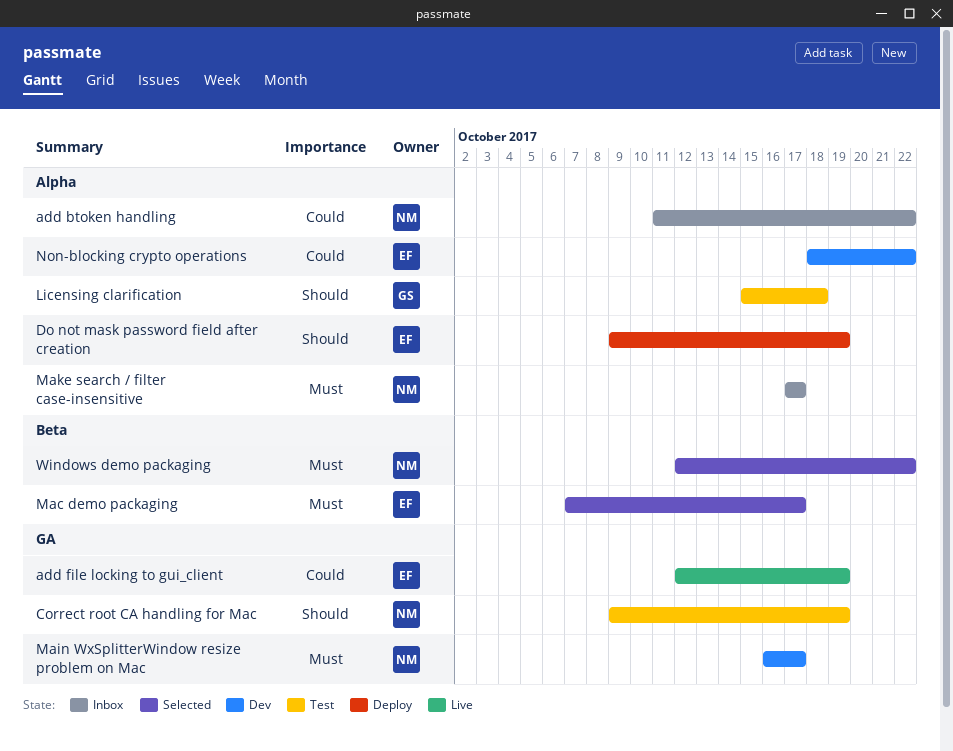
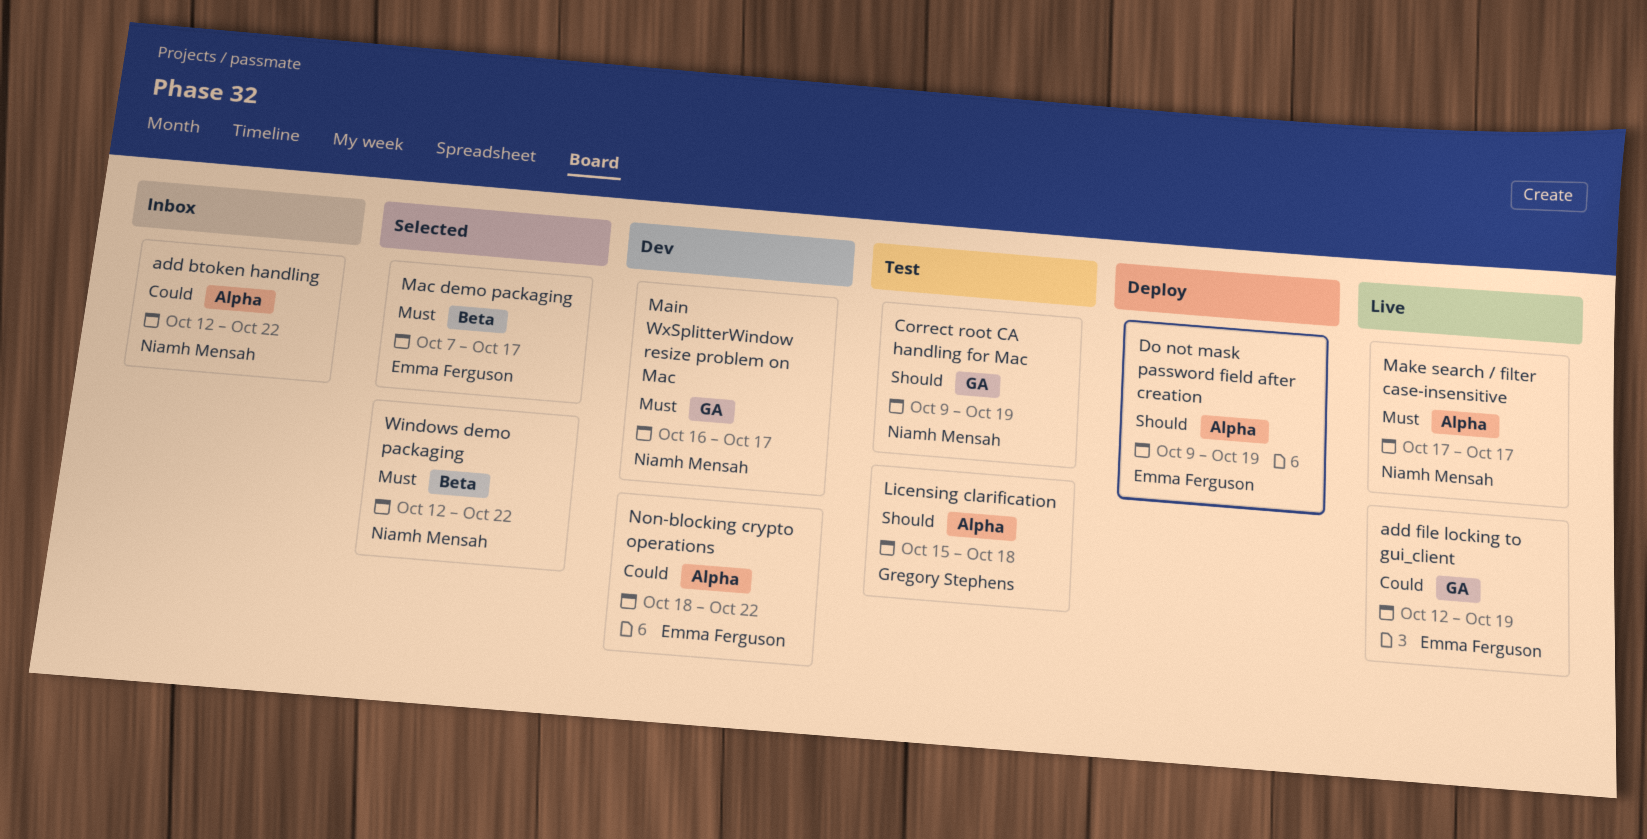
add btoken handling, start: Oct 11 -> Oct 12
Make search / filter case-insensitive, status: Inbox -> Live

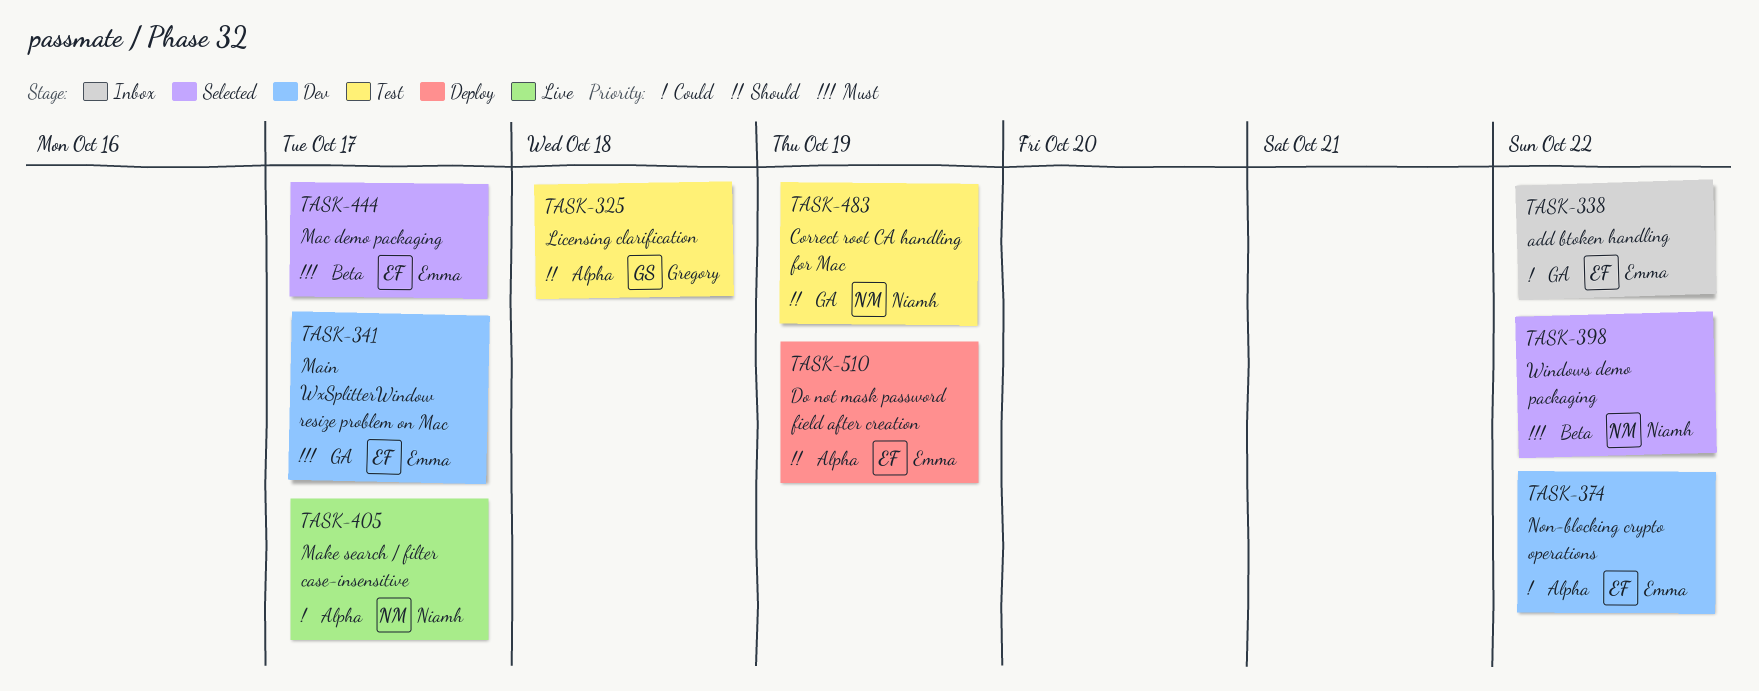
add btoken handling, owner: Niamh Mensah -> Emma Ferguson
add btoken handling, label: Alpha -> GA
add file locking to gui_client: present -> none
Main WxSplitterWindow resize problem on Mac, owner: Niamh Mensah -> Emma Ferguson
Make search / filter case-insensitive, priority: Must -> Could

